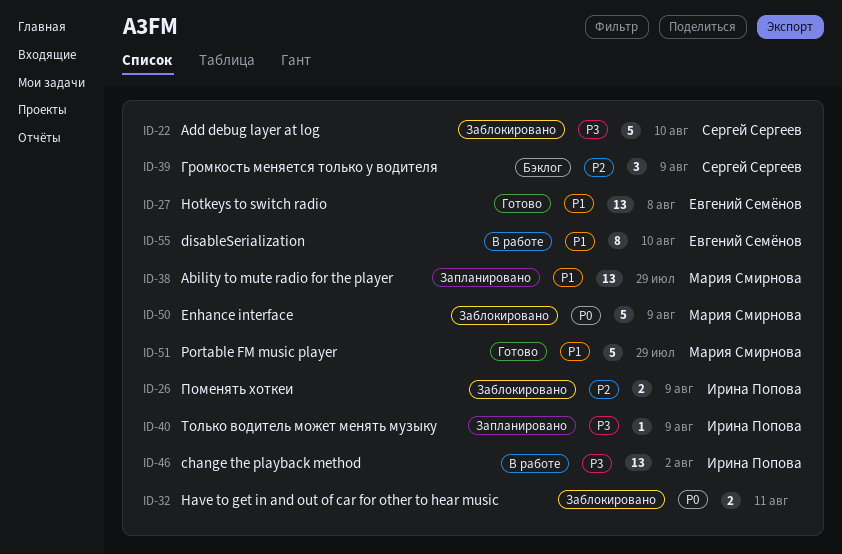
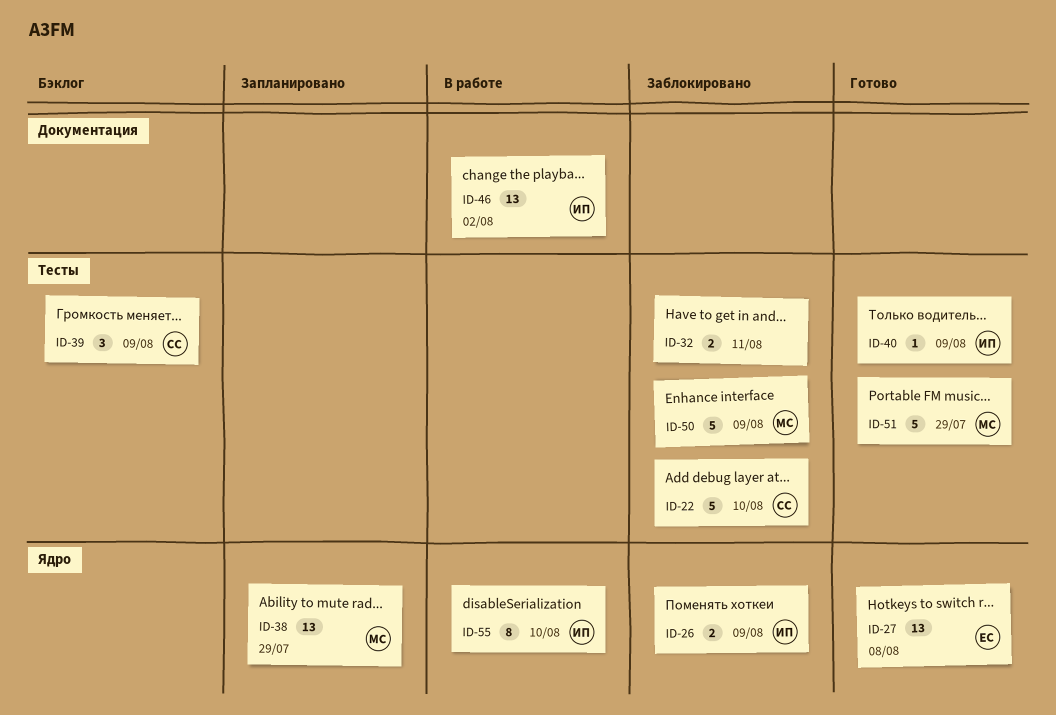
ID-40, status: Запланировано -> Готово
ID-55, owner: Евгений Семёнов -> Ирина Попова

